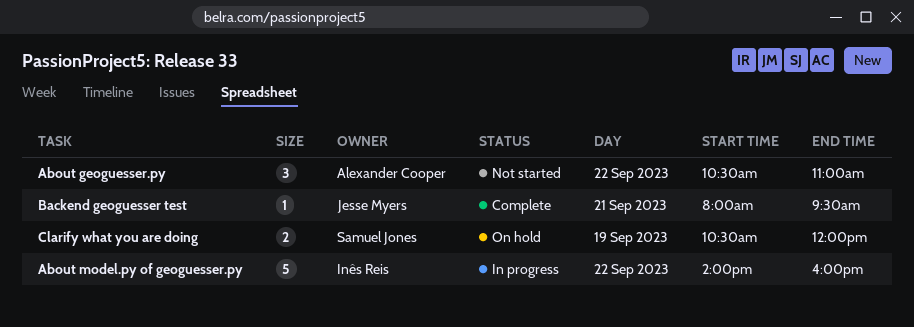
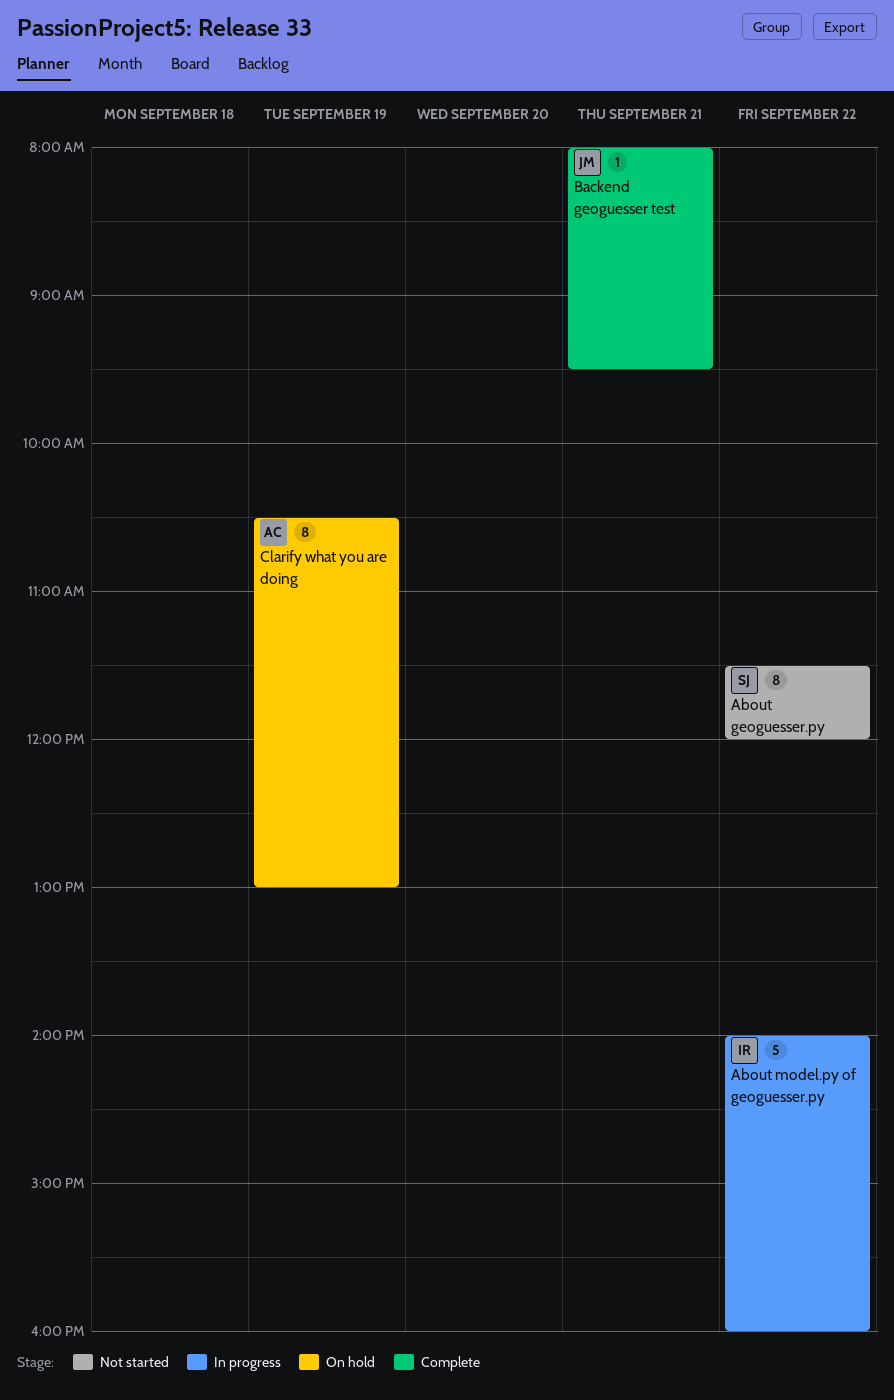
About geoguesser.py, owner: Alexander Cooper -> Samuel Jones
About geoguesser.py, estimate: 3 -> 8
About geoguesser.py, begins: 10:30 -> 11:30
About geoguesser.py, ends: 11:00 -> 12:00
Clarify what you are doing, owner: Samuel Jones -> Alexander Cooper
Clarify what you are doing, estimate: 2 -> 8
Clarify what you are doing, ends: 12:00 -> 13:00

